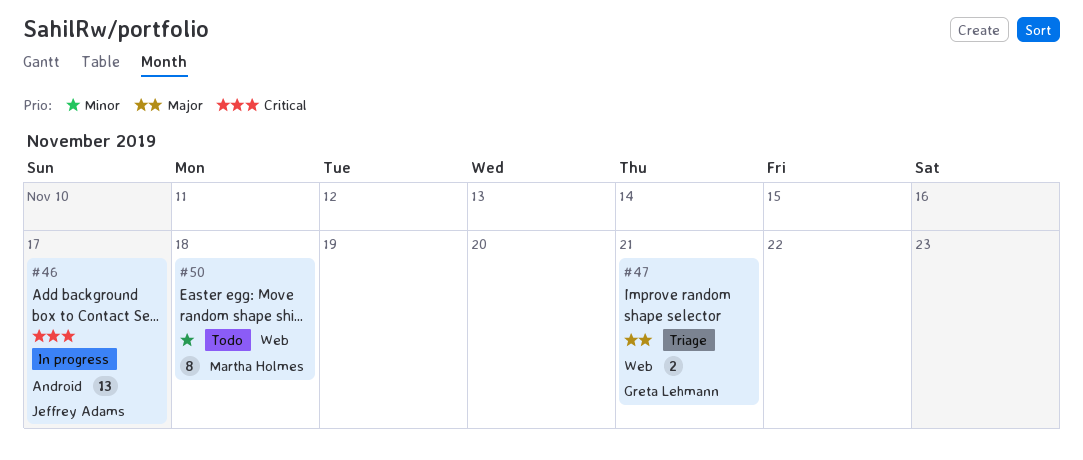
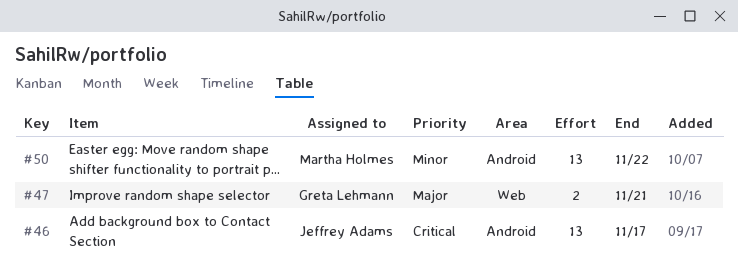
#50, label: Web -> Android
#50, estimate: 8 -> 13
#50, due: Nov 18 -> Nov 22

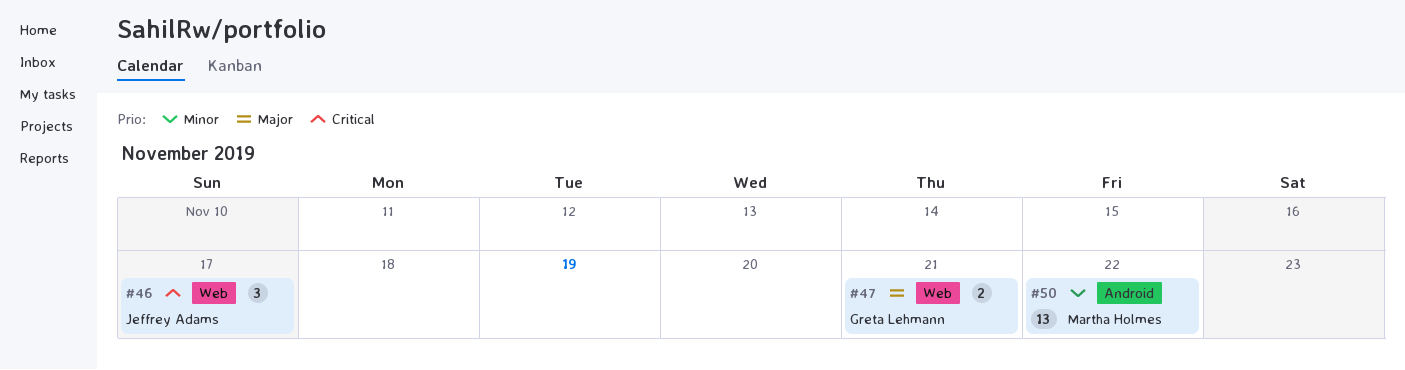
#46, label: Android -> Web
#46, estimate: 13 -> 3

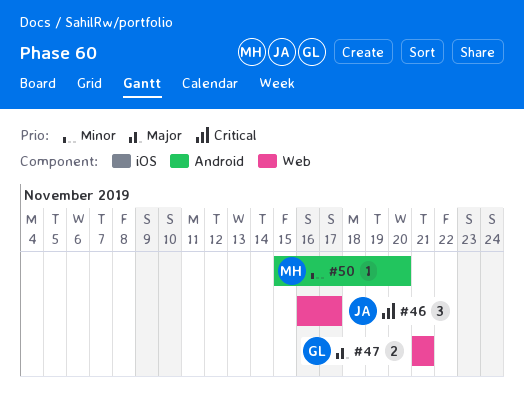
#50, estimate: 13 -> 1
#50, due: Nov 22 -> Nov 20

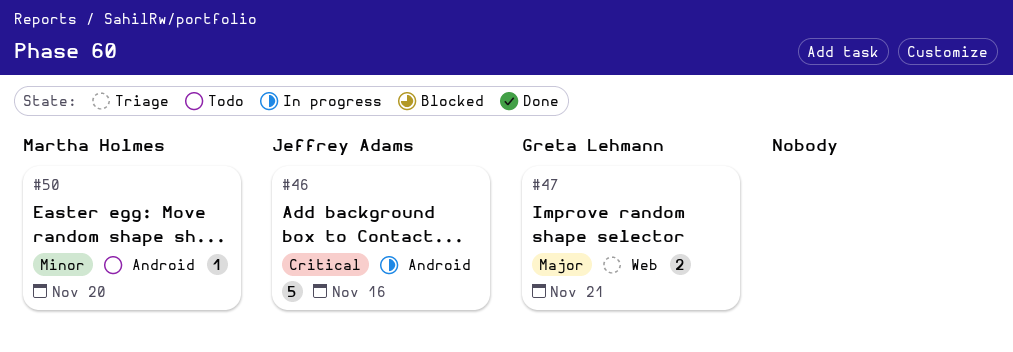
#46, label: Web -> Android
#46, estimate: 3 -> 5
#46, due: Nov 17 -> Nov 16

